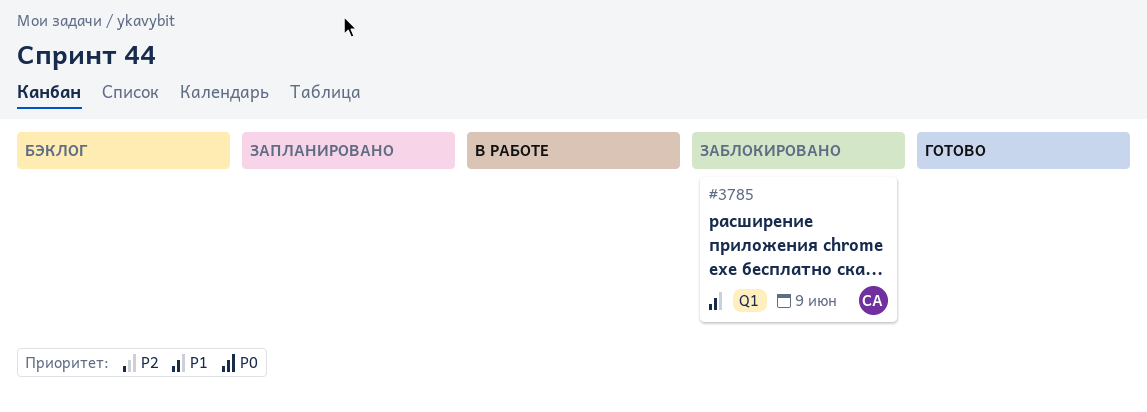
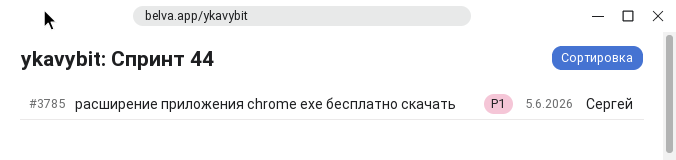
#3785, due: Jun 9 -> Jun 5

